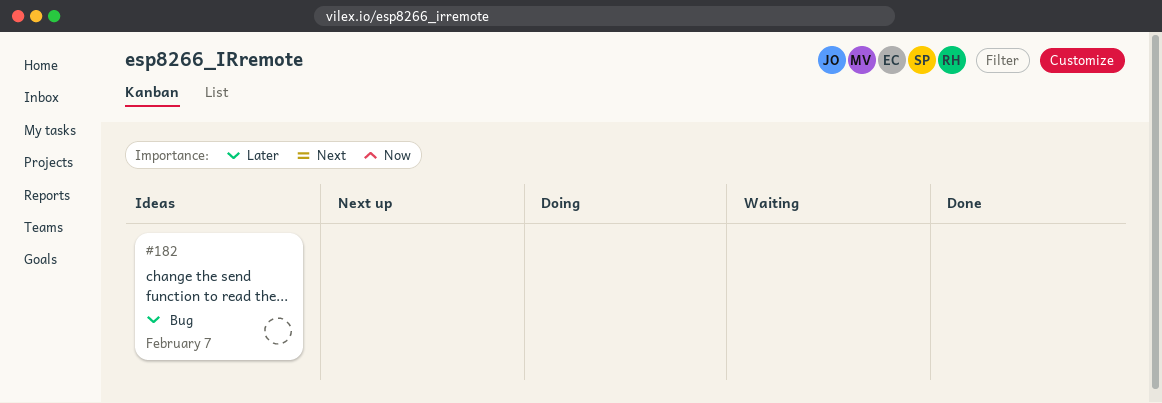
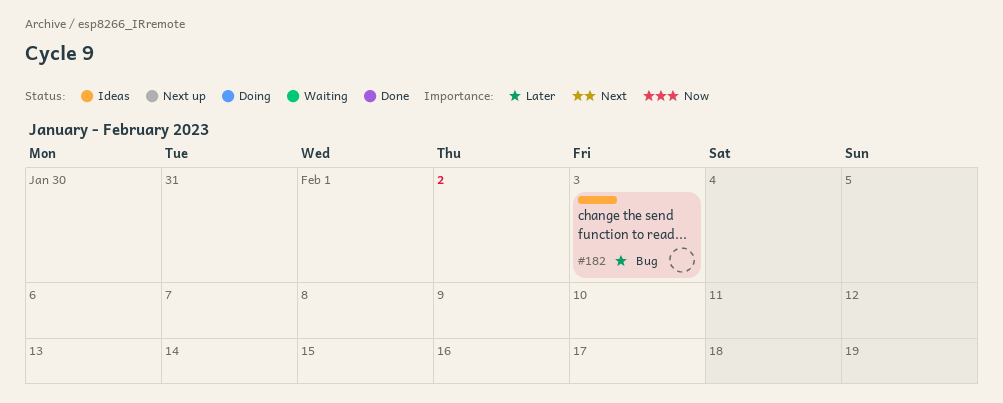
#182, due: Feb 7 -> Feb 3

